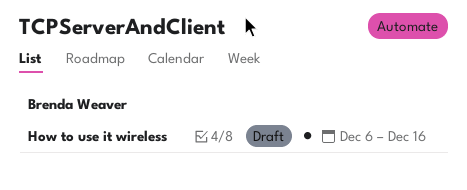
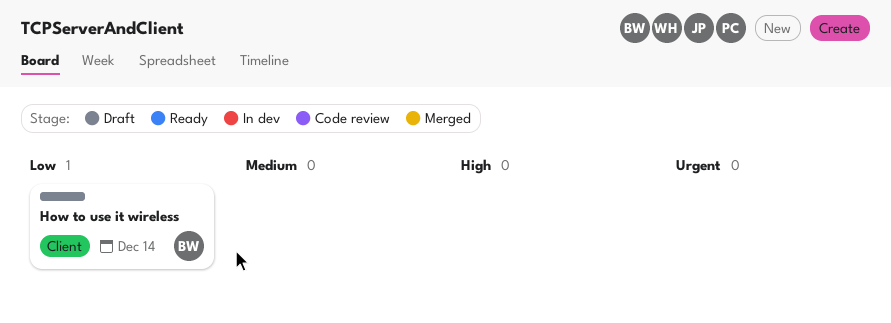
How to use it wireless, due: Dec 16 -> Dec 14

